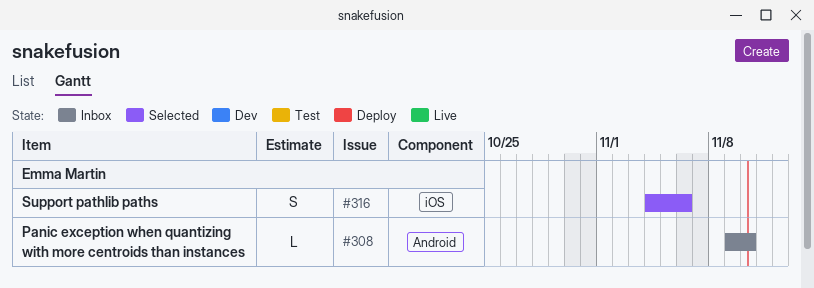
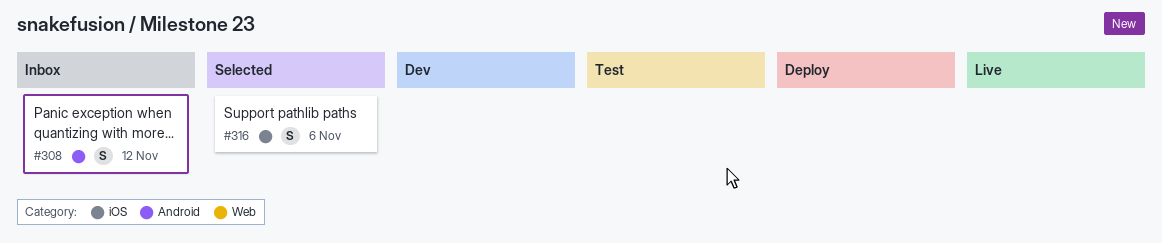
#308, estimate: L -> S
#308, due: Nov 10 -> Nov 12

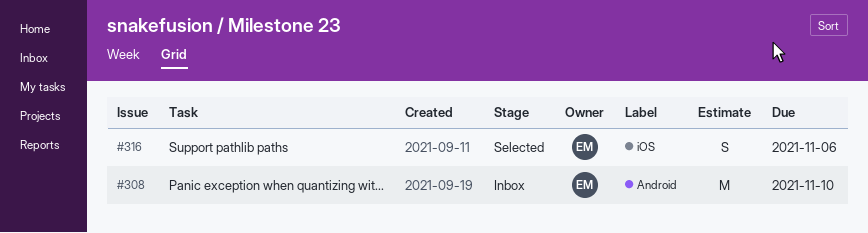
#308, estimate: S -> M
#308, due: Nov 12 -> Nov 10

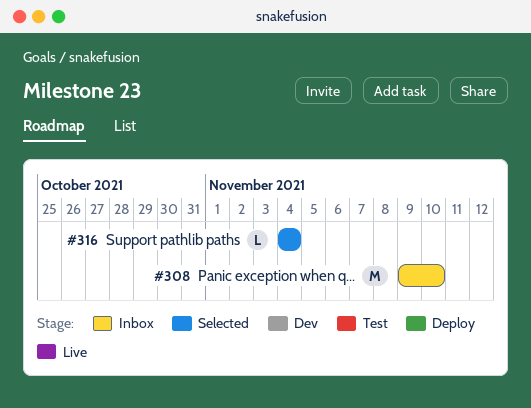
#316, estimate: S -> L
#316, due: Nov 6 -> Nov 4

